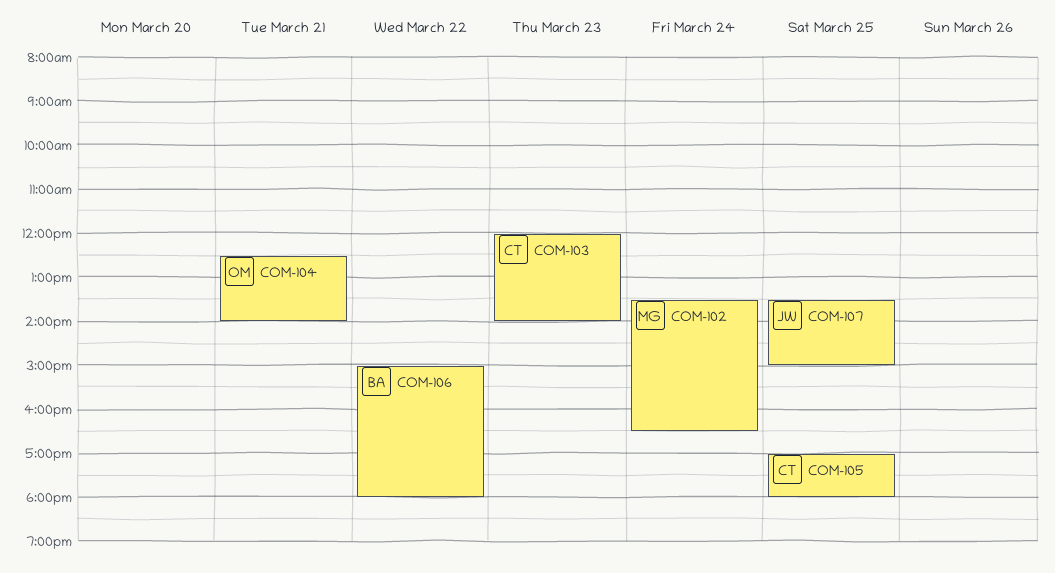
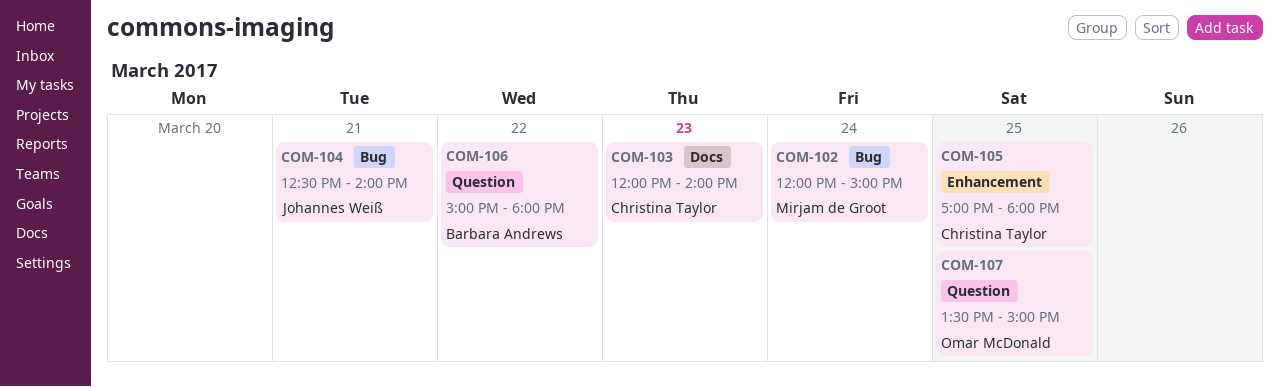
COM-102, begins: 13:30 -> 12:00
COM-102, ends: 16:30 -> 15:00
COM-104, owner: Omar McDonald -> Johannes Weiß
COM-107, owner: Johannes Weiß -> Omar McDonald

